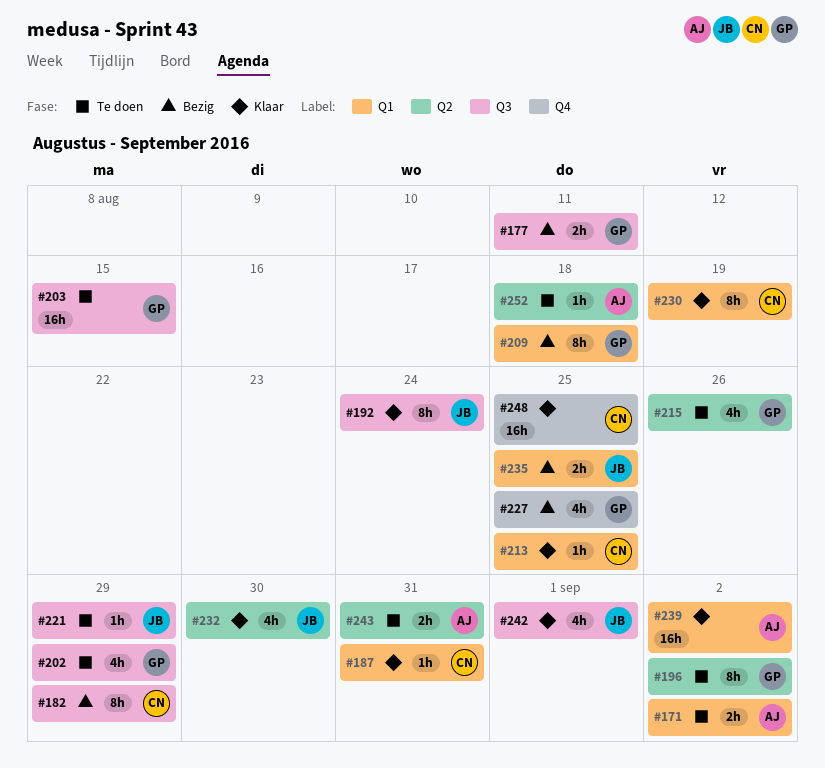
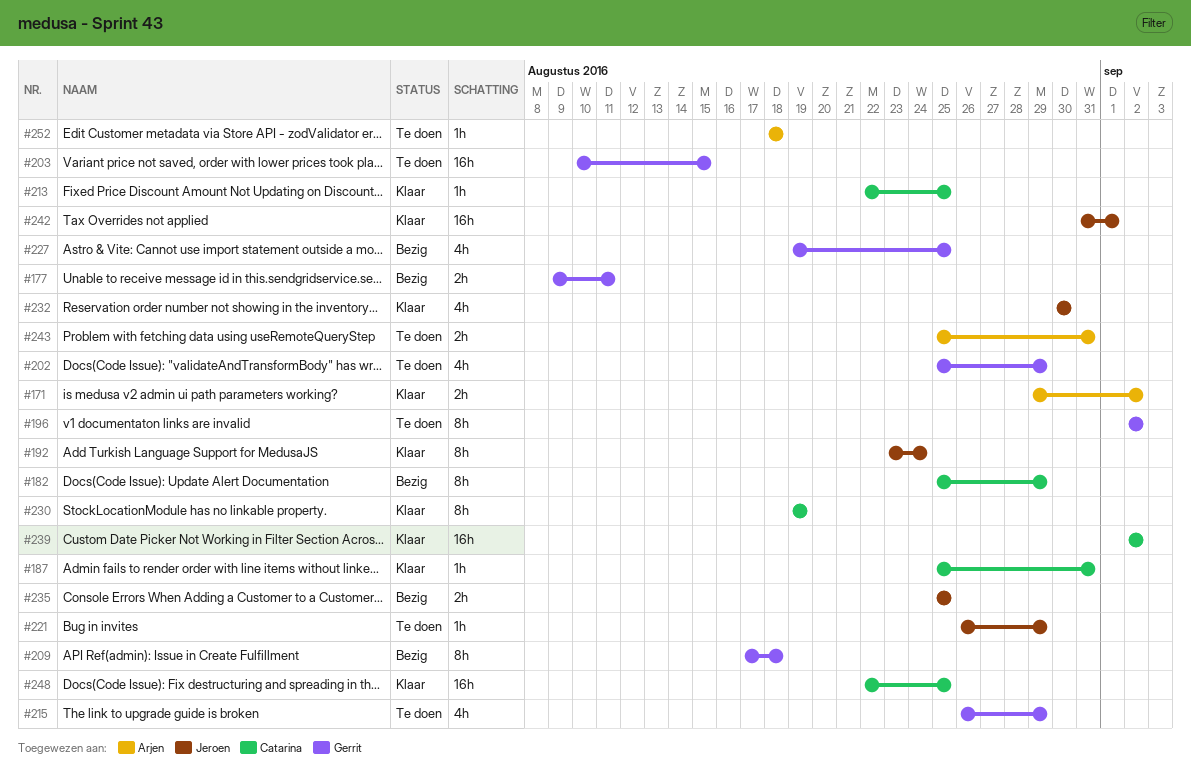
#171, status: Te doen -> Klaar
#215, due: Aug 26 -> Aug 29
#239, owner: Arjen -> Catarina
#242, estimate: 4h -> 16h

